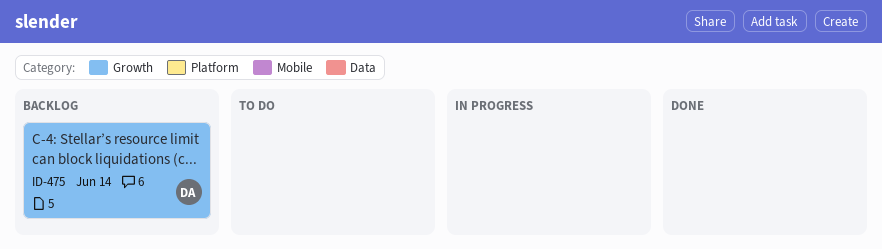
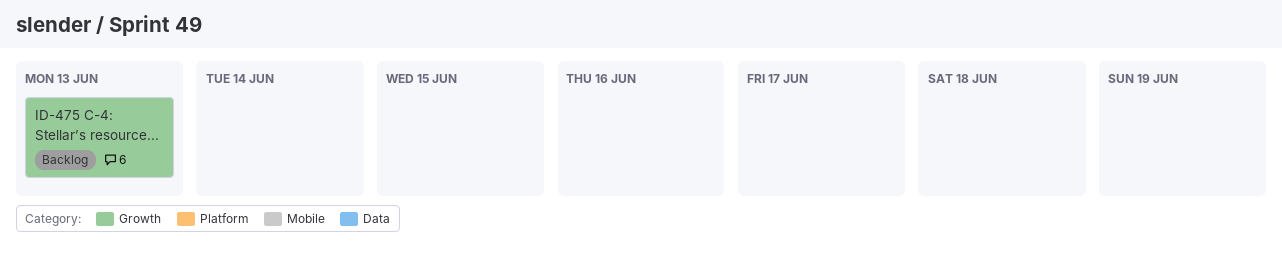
ID-475, due: Jun 14 -> Jun 13

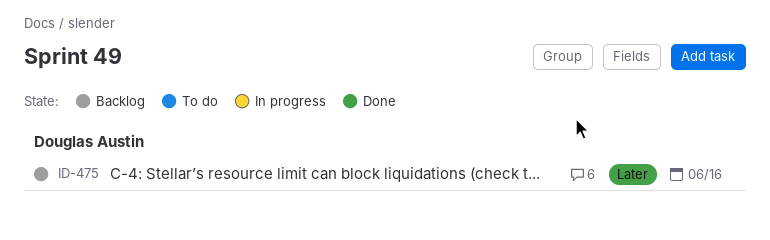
ID-475, due: Jun 13 -> Jun 16

